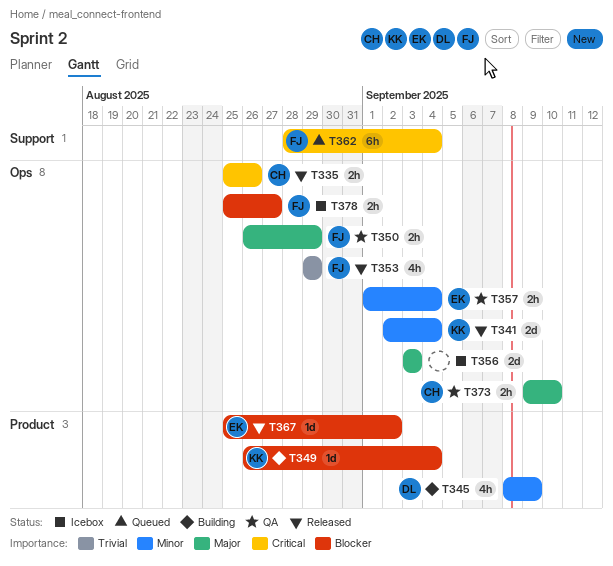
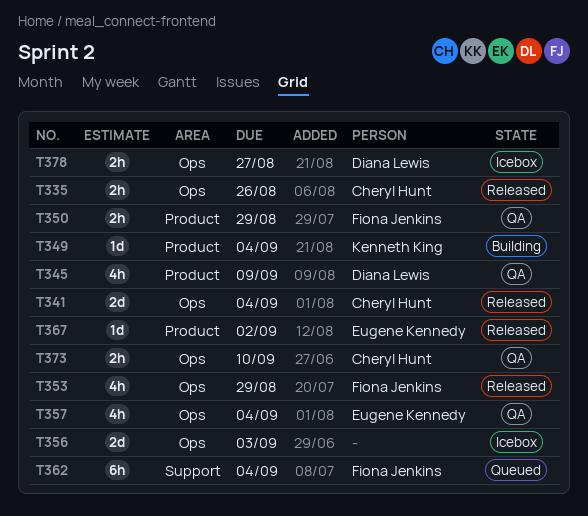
T341, owner: Kenneth King -> Cheryl Hunt
T345, status: Building -> QA
T350, label: Ops -> Product
T357, estimate: 2h -> 4h
T378, owner: Fiona Jenkins -> Diana Lewis

